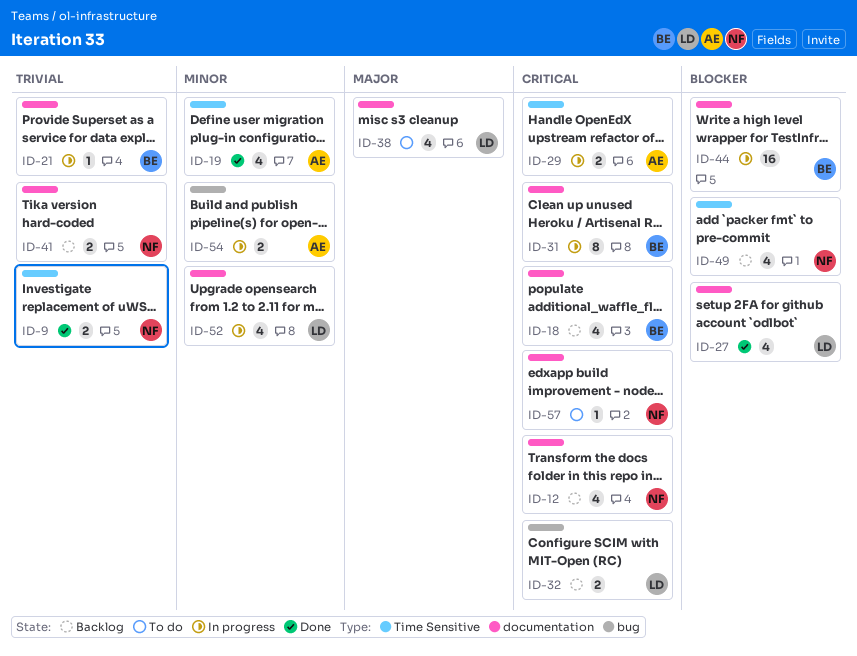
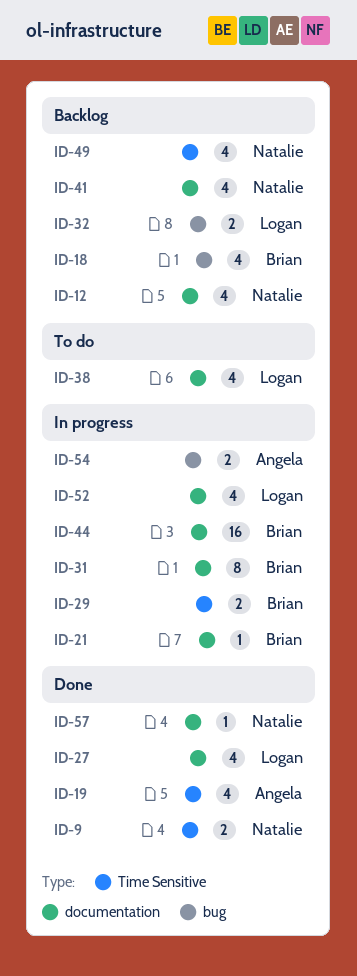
ID-18, label: documentation -> bug
ID-29, owner: Angela -> Brian
ID-41, estimate: 2 -> 4
ID-57, status: To do -> Done

